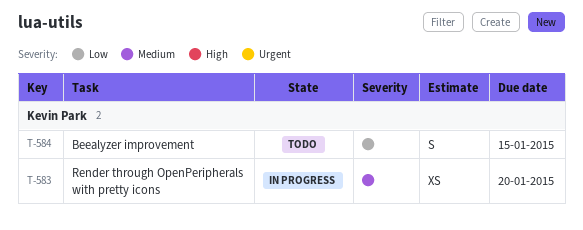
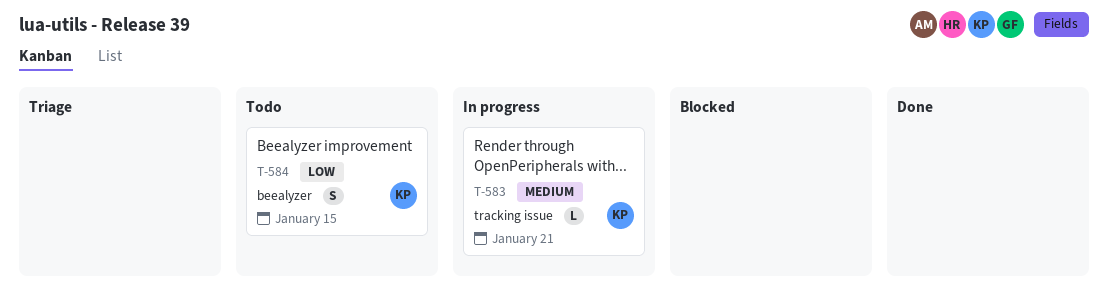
T-583, estimate: XS -> L
T-583, due: Jan 20 -> Jan 21

